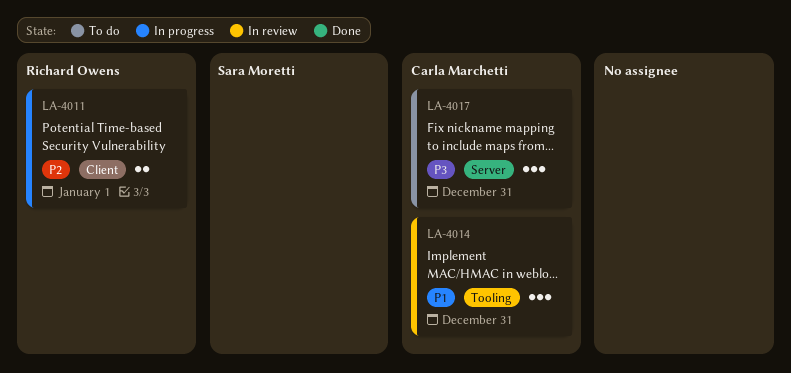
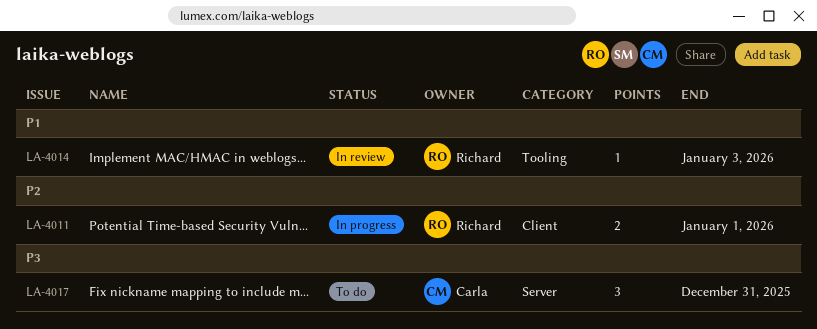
LA-4014, owner: Carla Marchetti -> Richard Owens
LA-4014, estimate: 3 -> 1
LA-4014, due: Dec 31 -> Jan 3

